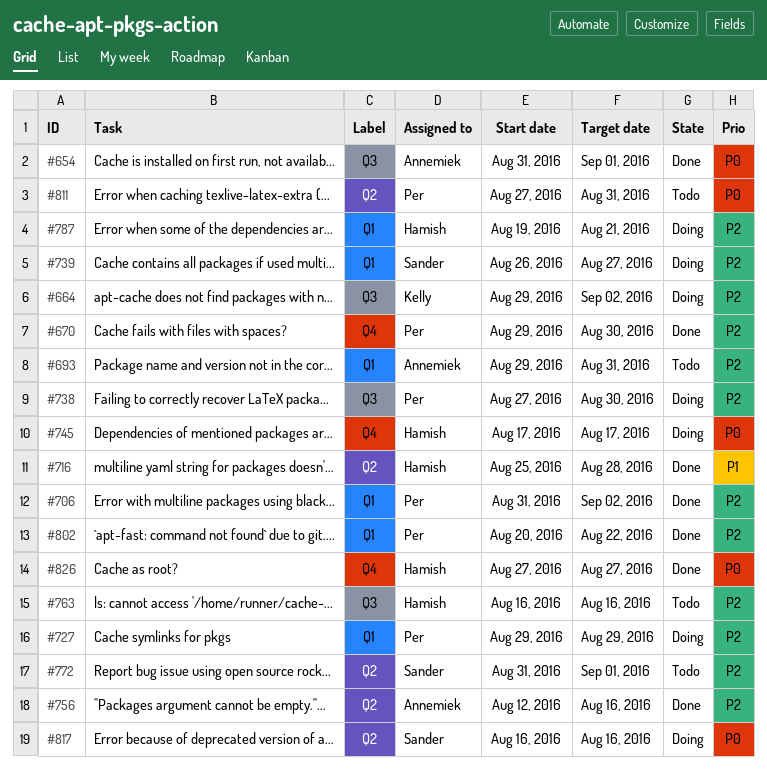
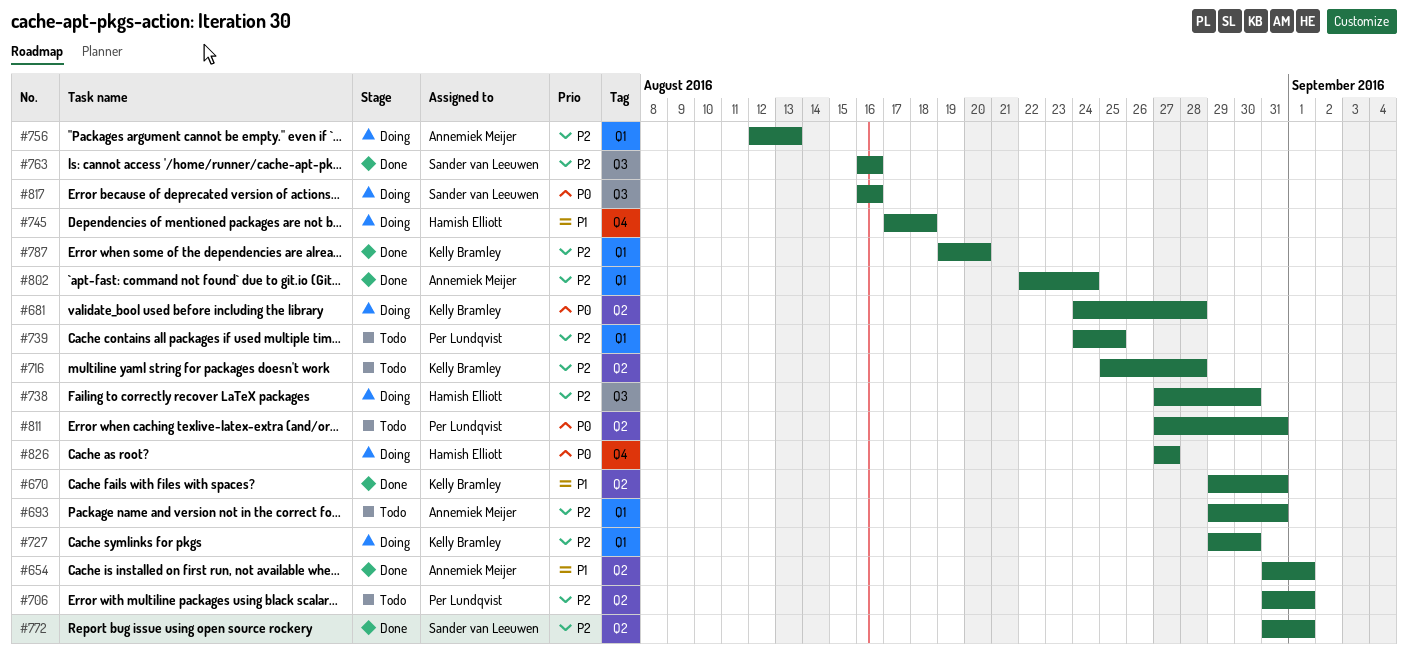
#654, priority: P0 -> P1
#654, label: Q3 -> Q2
#664: present -> none
#670, owner: Per Lundqvist -> Kelly Bramley
#670, priority: P2 -> P1
#670, label: Q4 -> Q2
#670, due: Aug 30 -> Aug 31
#681: none -> present
#706, status: Done -> Todo
#706, label: Q1 -> Q2
#706, due: Sep 2 -> Sep 1
#716, status: Done -> Todo
#716, owner: Hamish Elliott -> Kelly Bramley
#716, priority: P1 -> P2
#727, owner: Per Lundqvist -> Kelly Bramley
#727, due: Aug 29 -> Aug 30
#738, owner: Per Lundqvist -> Hamish Elliott
#739, status: Doing -> Todo
#739, owner: Sander van Leeuwen -> Per Lundqvist
#739, start: Aug 26 -> Aug 24
#739, due: Aug 27 -> Aug 25
#745, priority: P0 -> P1
#745, due: Aug 17 -> Aug 18
#756, status: Done -> Doing
#756, label: Q2 -> Q1
#756, due: Aug 16 -> Aug 13
#763, status: Todo -> Done
#763, owner: Hamish Elliott -> Sander van Leeuwen
#772, status: Todo -> Done
#787, status: Doing -> Done
#787, owner: Hamish Elliott -> Kelly Bramley
#787, due: Aug 21 -> Aug 20
#802, owner: Per Lundqvist -> Annemiek Meijer
#802, start: Aug 20 -> Aug 22
#802, due: Aug 22 -> Aug 24
#817, label: Q2 -> Q3
#826, status: Done -> Doing

